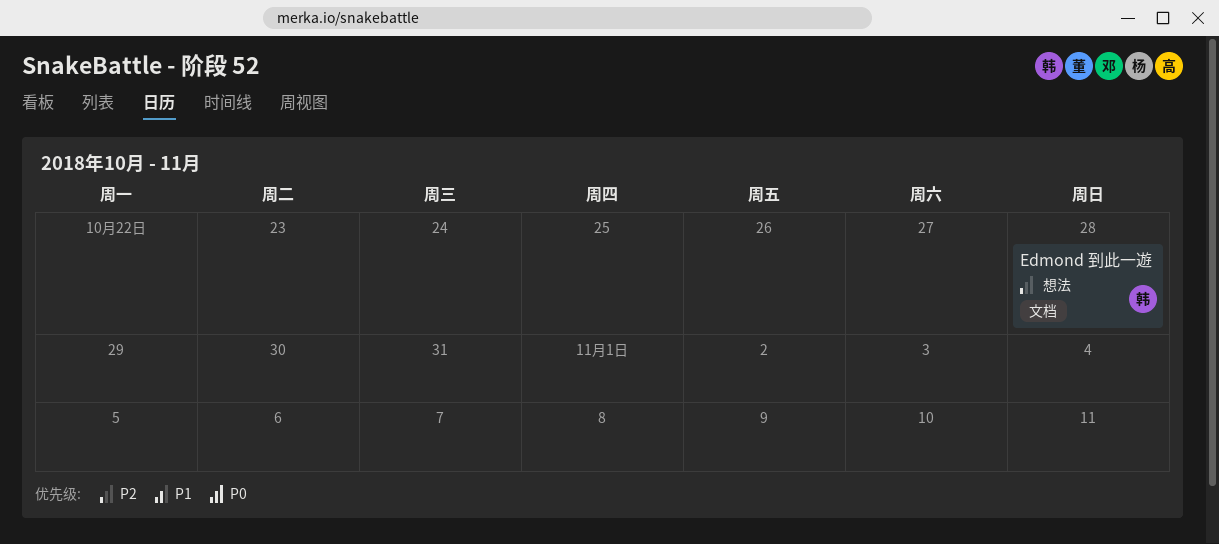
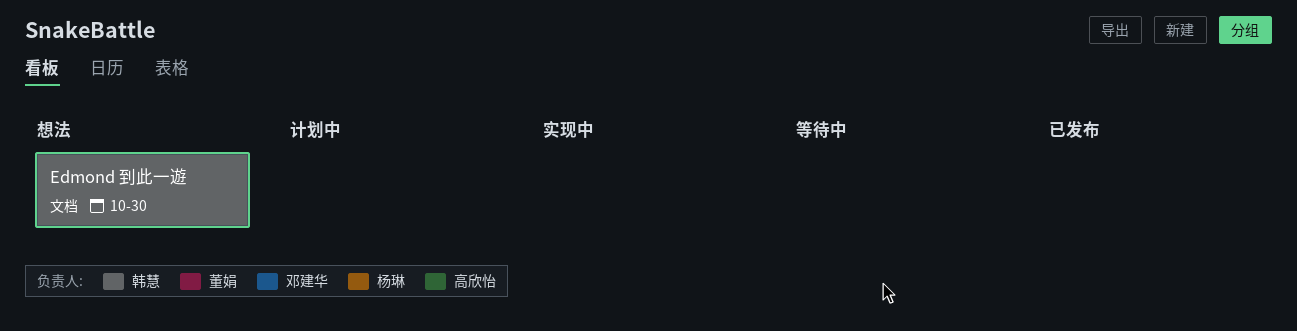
Edmond 到此一遊, due: Oct 28 -> Oct 30

